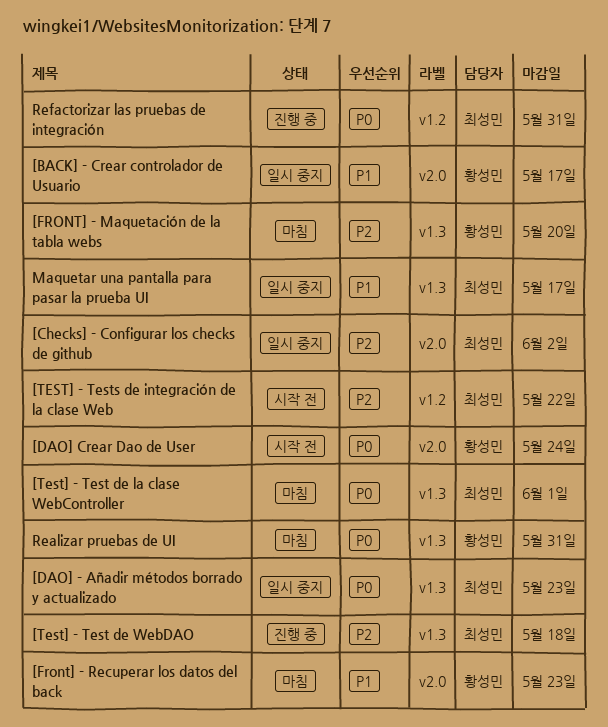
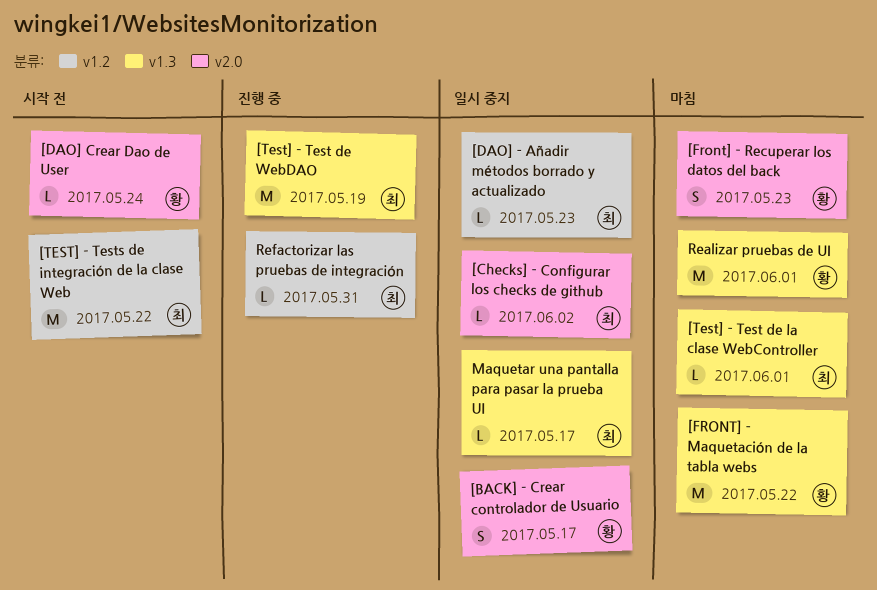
[DAO] - Añadir métodos borrado y actualizado, label: v1.3 -> v1.2
[FRONT] - Maquetación de la tabla webs, due: May 20 -> May 22
[Test] - Test de WebDAO, due: May 18 -> May 19
Realizar pruebas de UI, due: May 31 -> Jun 1

